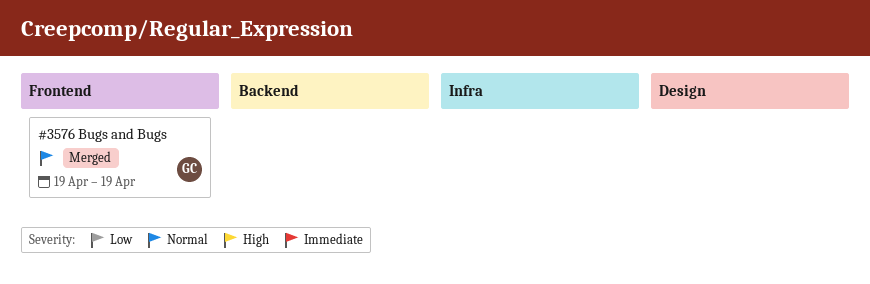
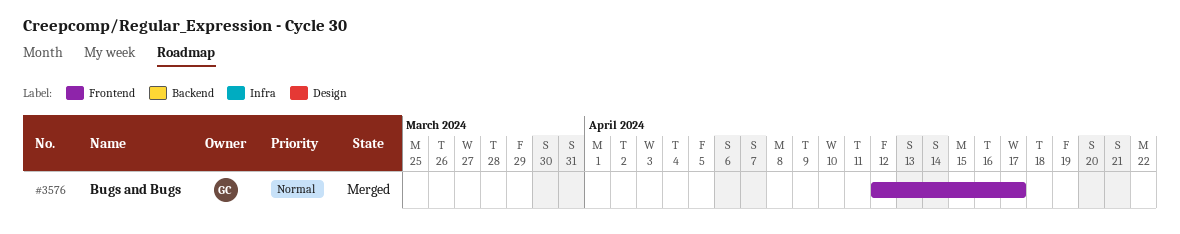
#3576, start: Apr 19 -> Apr 12
#3576, due: Apr 19 -> Apr 17

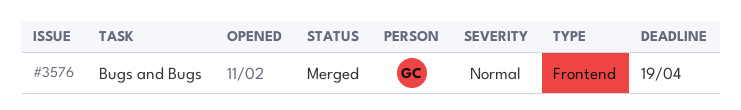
#3576, due: Apr 17 -> Apr 19

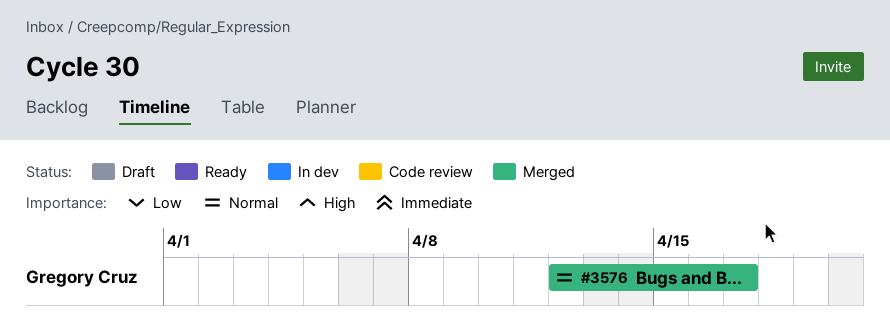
#3576, due: Apr 19 -> Apr 17

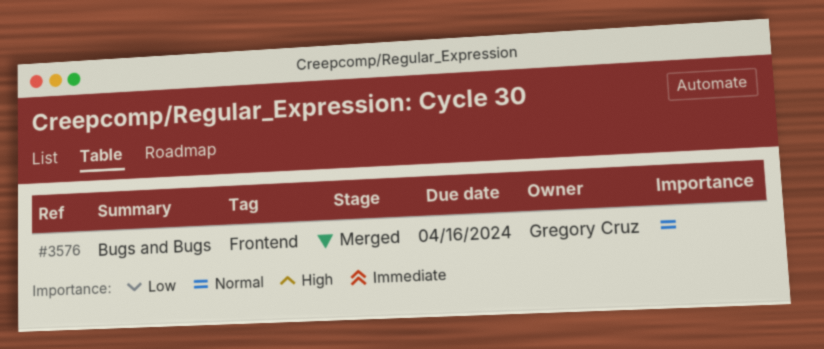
#3576, due: Apr 17 -> Apr 16

